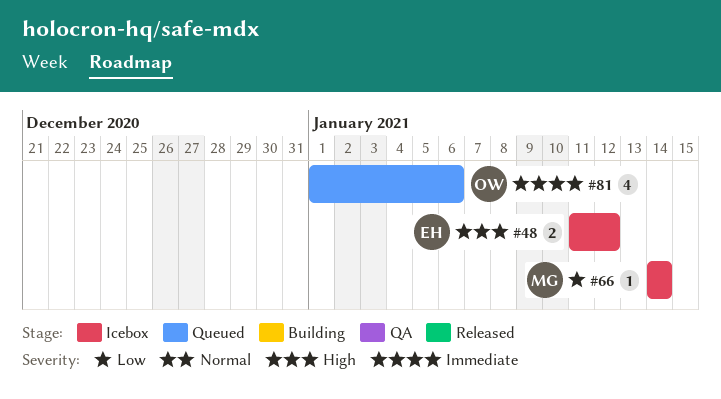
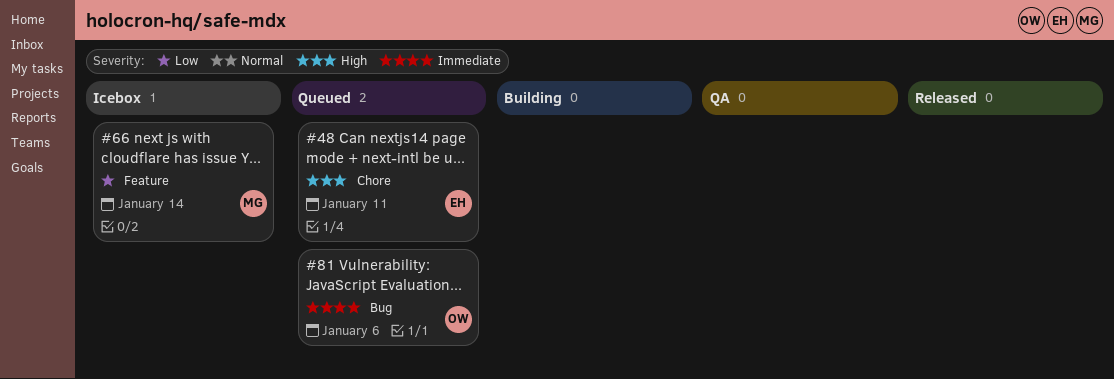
#48, status: Icebox -> Queued
#48, due: Jan 12 -> Jan 11

